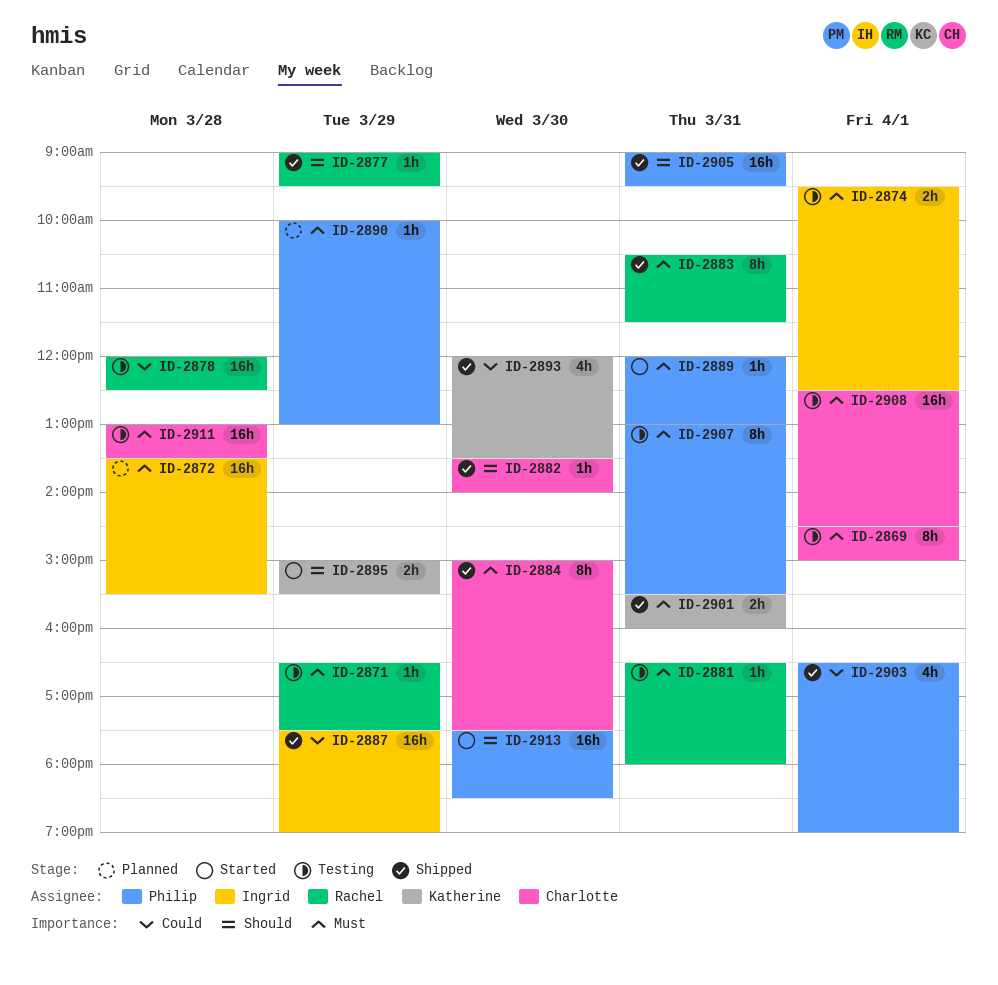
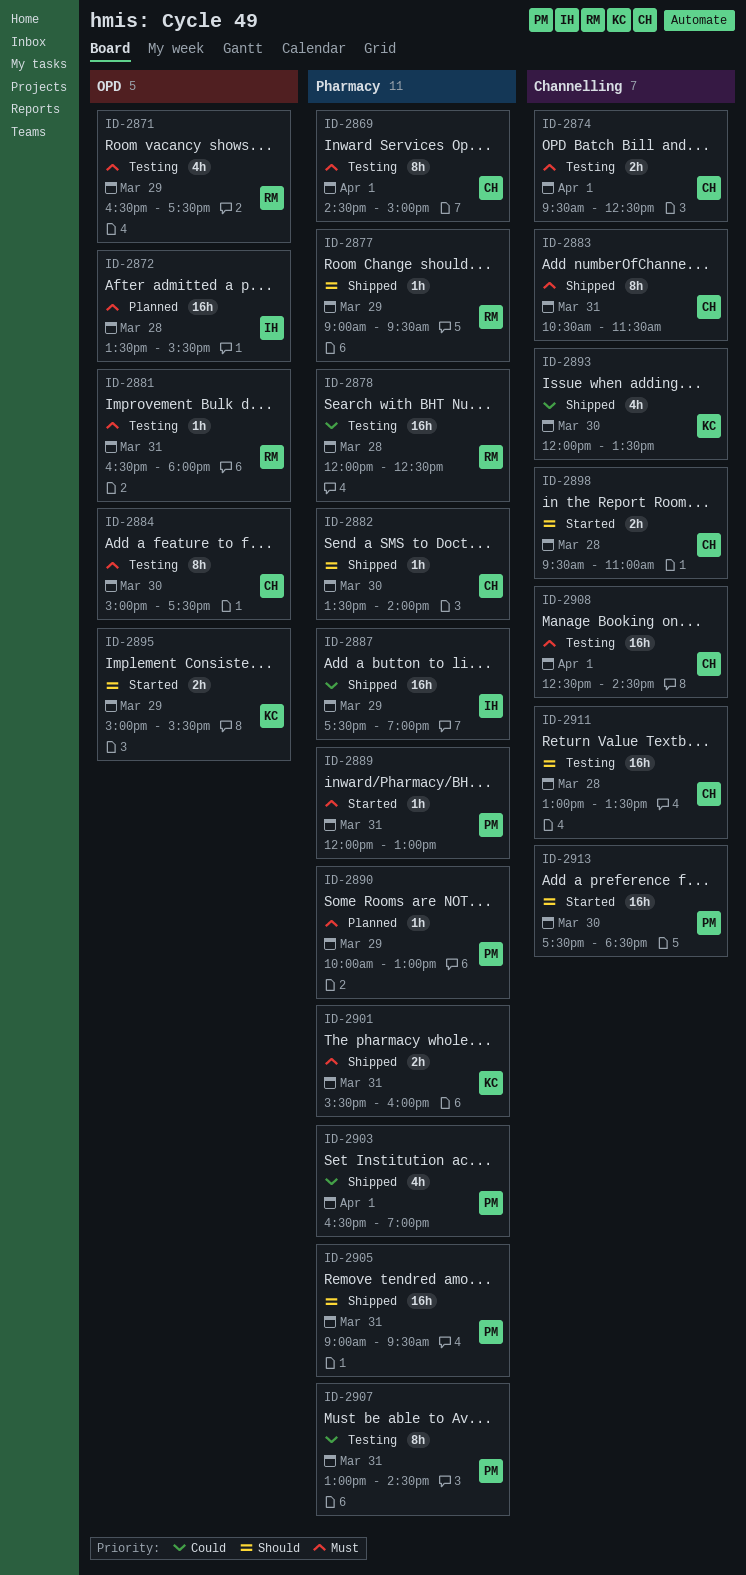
ID-2871, estimate: 1h -> 4h
ID-2874, owner: Ingrid -> Charlotte
ID-2883, owner: Rachel -> Charlotte
ID-2884, status: Shipped -> Testing
ID-2898: none -> present
ID-2907, priority: Must -> Could
ID-2907, ends: 15:30 -> 14:30
ID-2911, priority: Must -> Should

